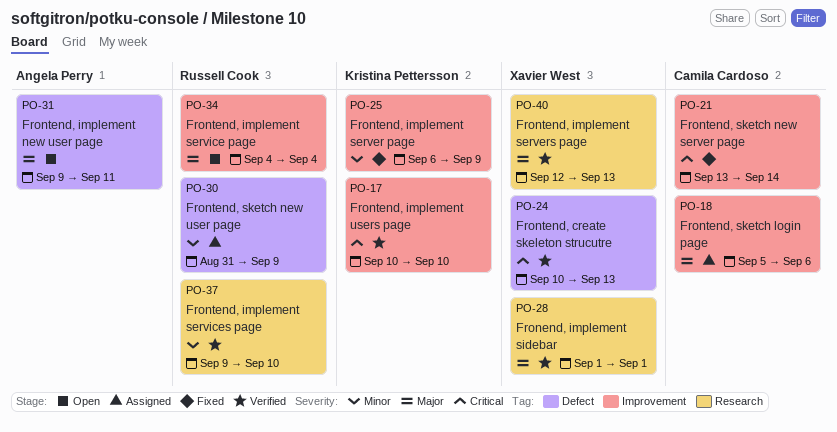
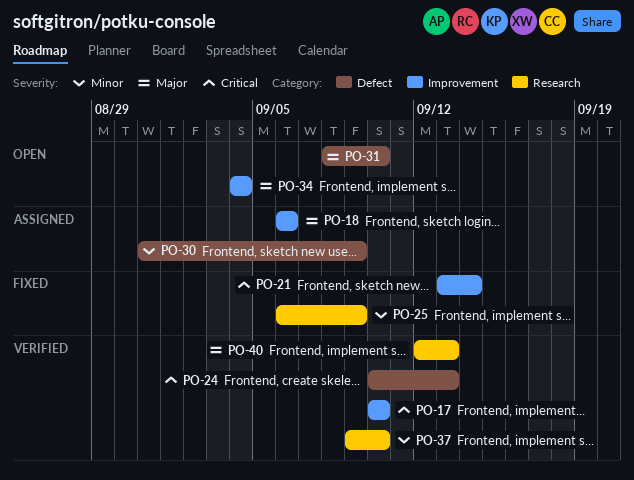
PO-18, start: Sep 5 -> Sep 6
PO-25, label: Improvement -> Research
PO-28: present -> none
PO-31, start: Sep 9 -> Sep 8
PO-31, due: Sep 11 -> Sep 10

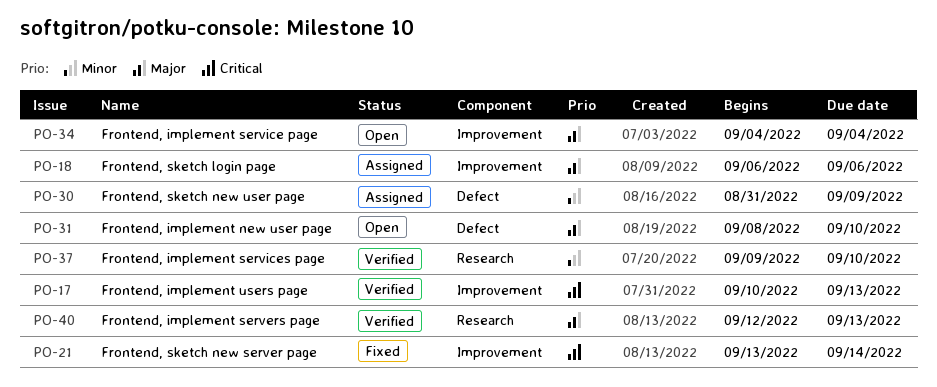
PO-17, due: Sep 10 -> Sep 13
PO-24: present -> none
PO-25: present -> none

